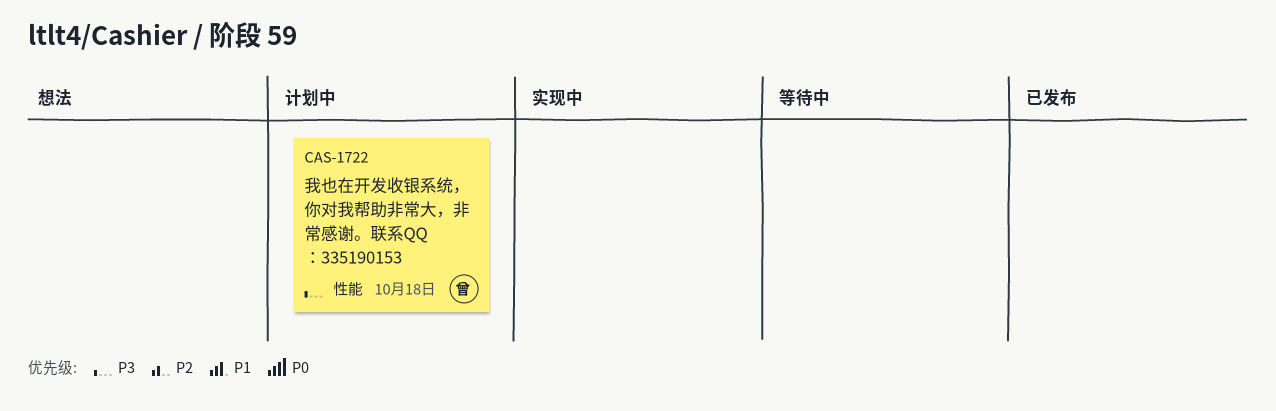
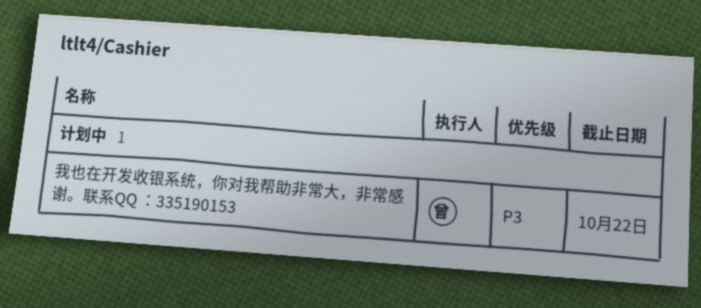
我也在开发收银系统，你对我帮助非常大，非常感谢。联系QQ ：335190153, due: Oct 18 -> Oct 22

